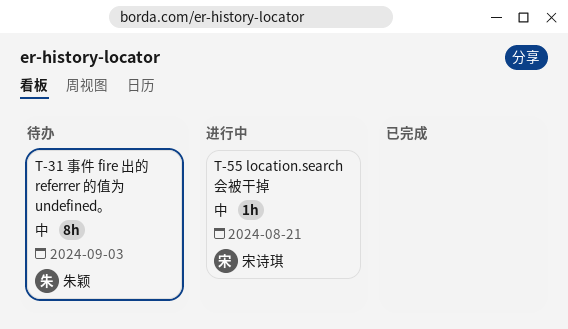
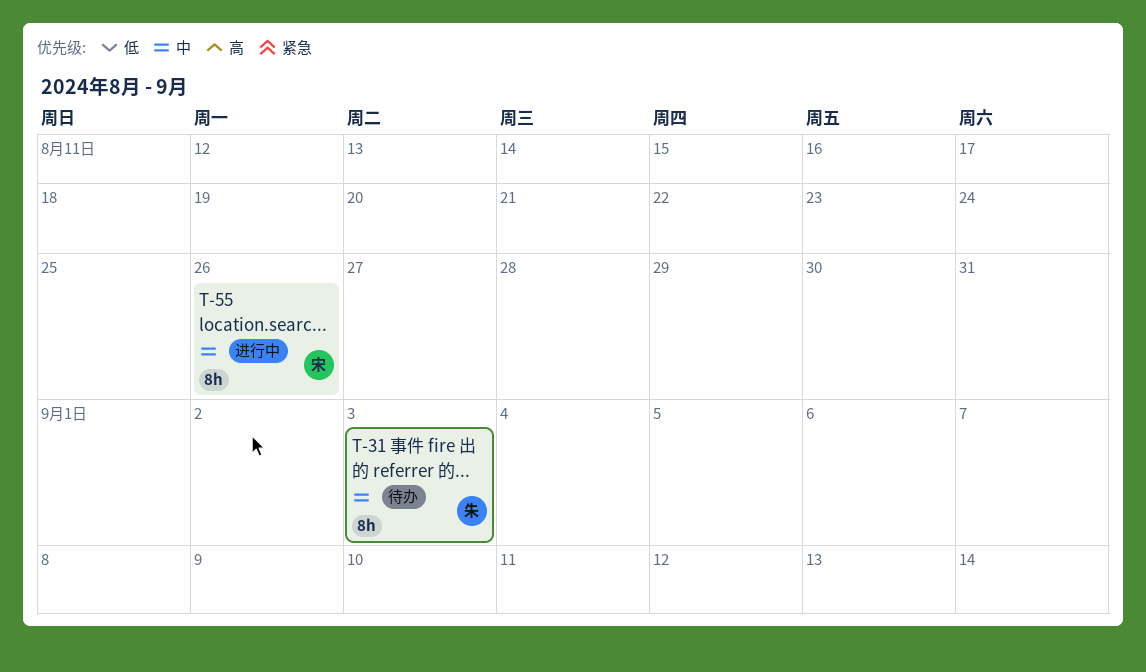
T-55, estimate: 1h -> 8h
T-55, due: Aug 21 -> Aug 26

